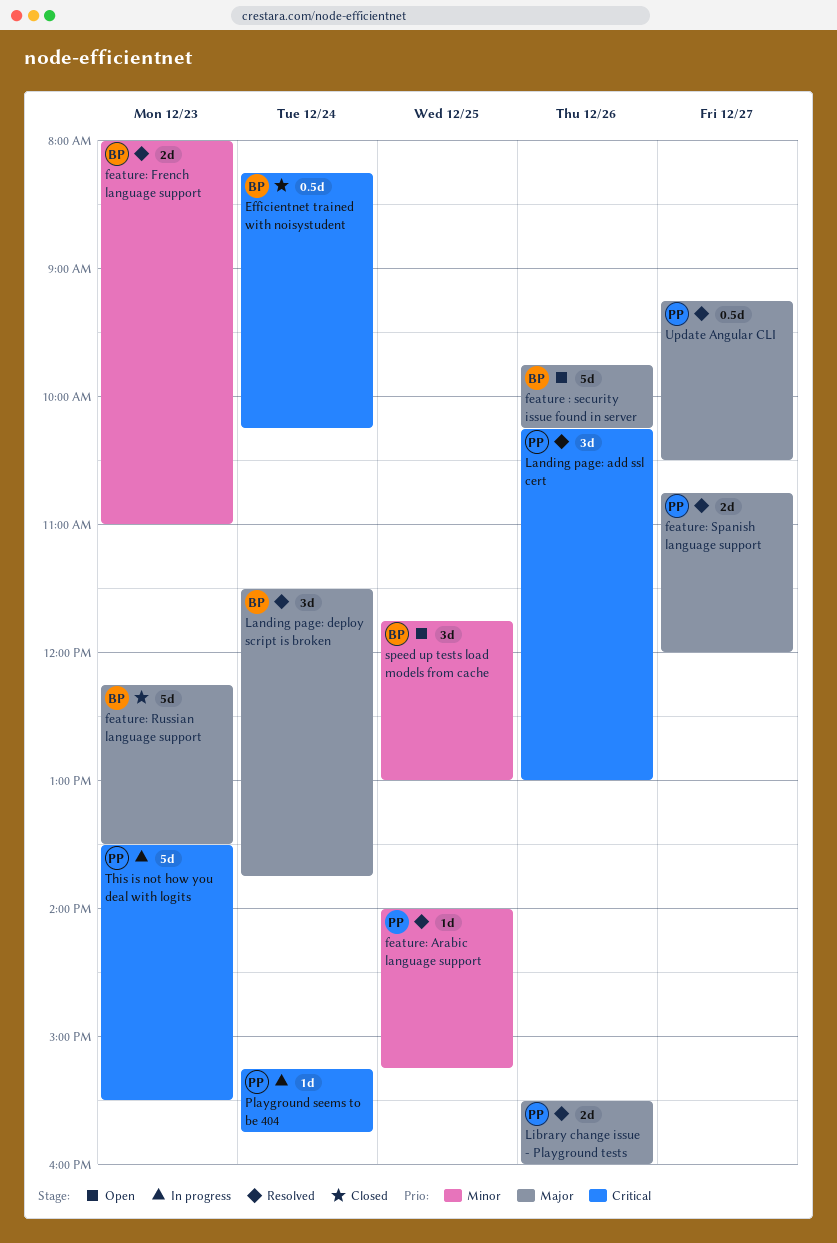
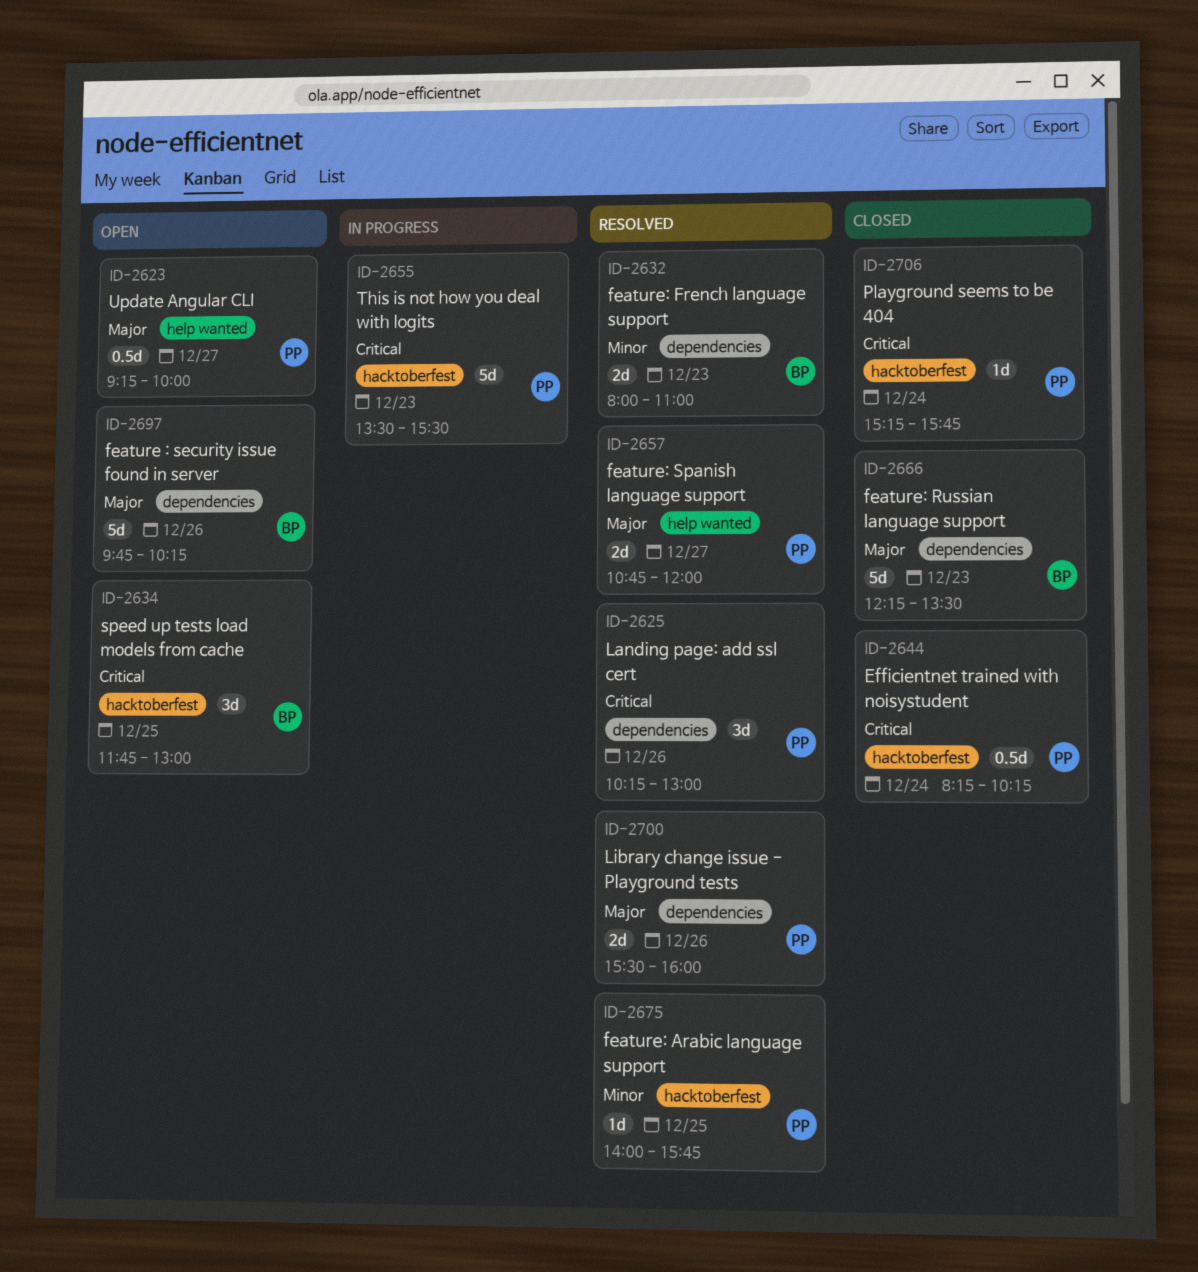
Efficientnet trained with noisystudent, owner: BP -> PP
feature: Arabic language support, ends: 15:15 -> 15:45
Landing page: deploy script is broken: present -> none
Playground seems to be 404, status: In progress -> Closed
speed up tests load models from cache, priority: Minor -> Critical
Update Angular CLI, status: Resolved -> Open
Update Angular CLI, ends: 10:30 -> 10:00

